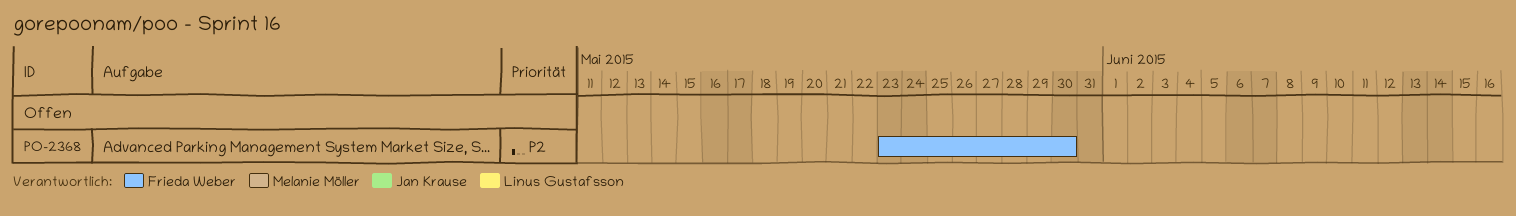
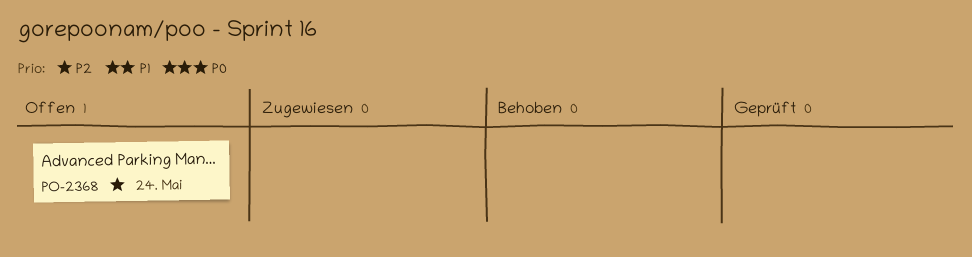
PO-2368, due: May 30 -> May 24

